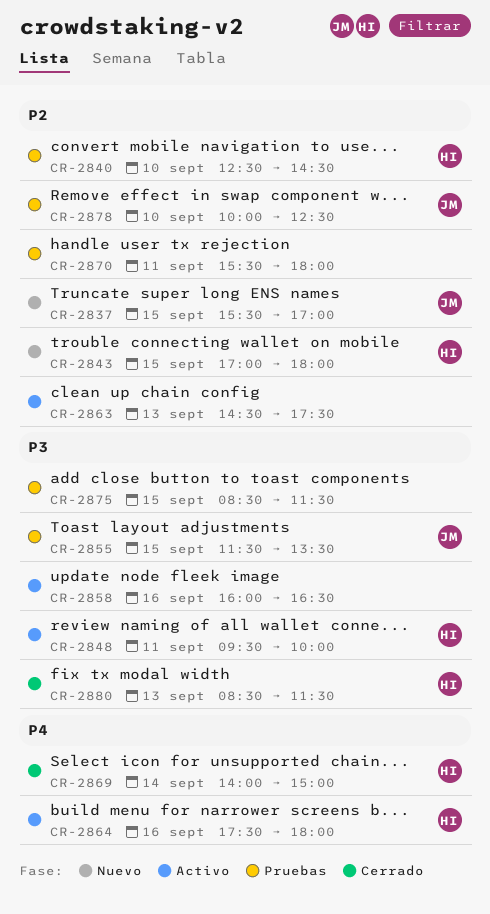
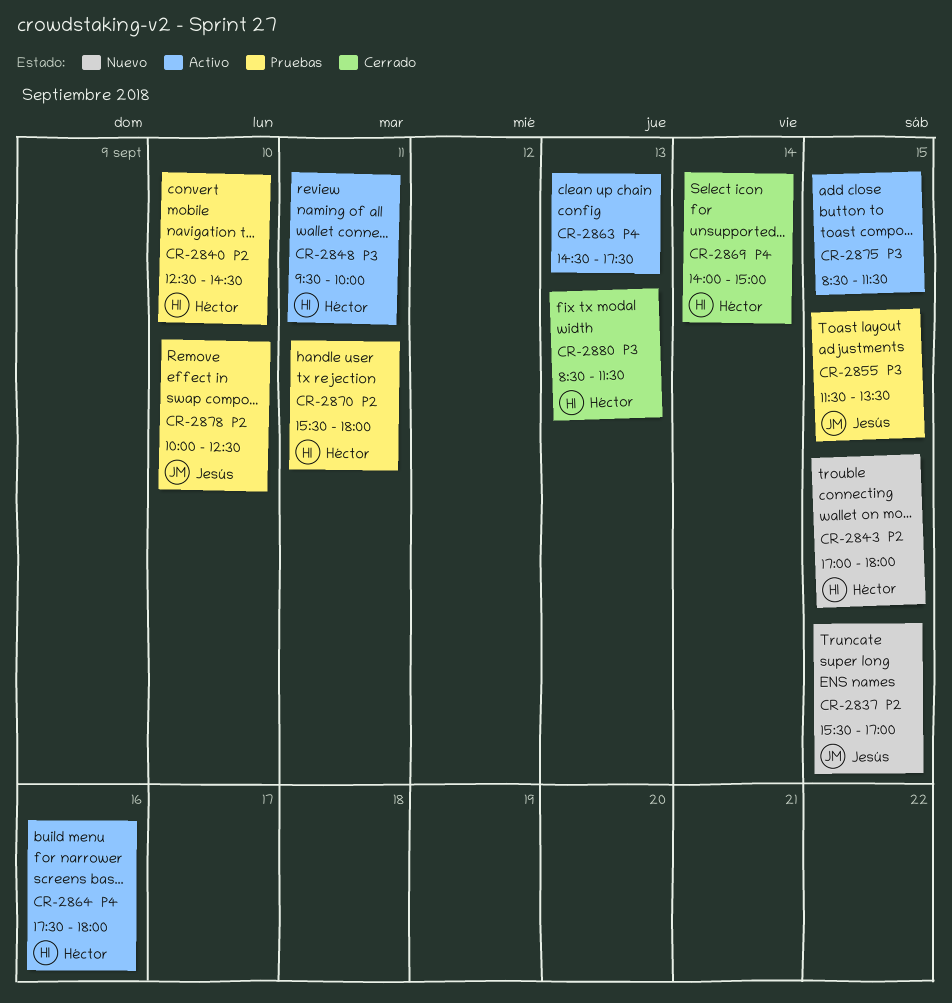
CR-2858: present -> none
CR-2863, priority: P2 -> P4
CR-2870, owner: none -> Héctor
CR-2875, status: Pruebas -> Activo

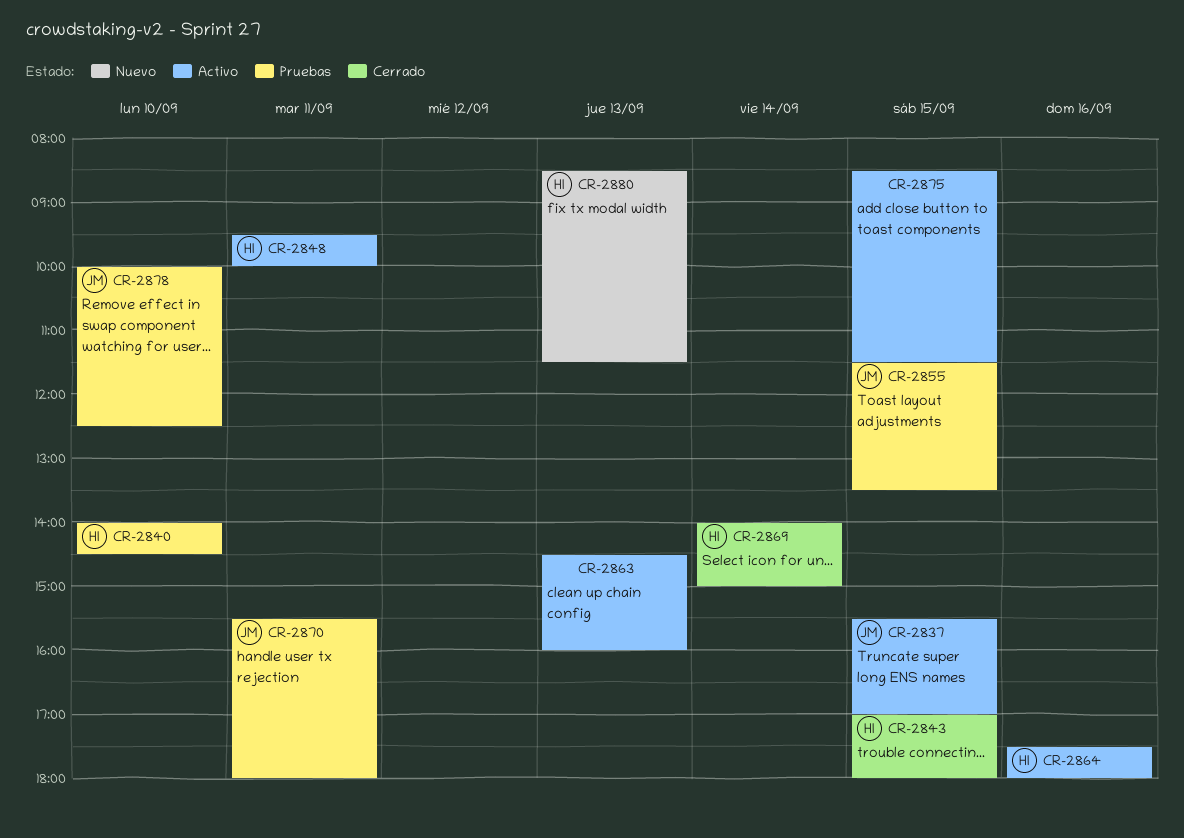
CR-2837, status: Nuevo -> Activo
CR-2840, begins: 12:30 -> 14:00
CR-2843, status: Nuevo -> Cerrado
CR-2863, ends: 17:30 -> 16:00
CR-2870, owner: Héctor -> Jesús
CR-2880, status: Cerrado -> Nuevo

